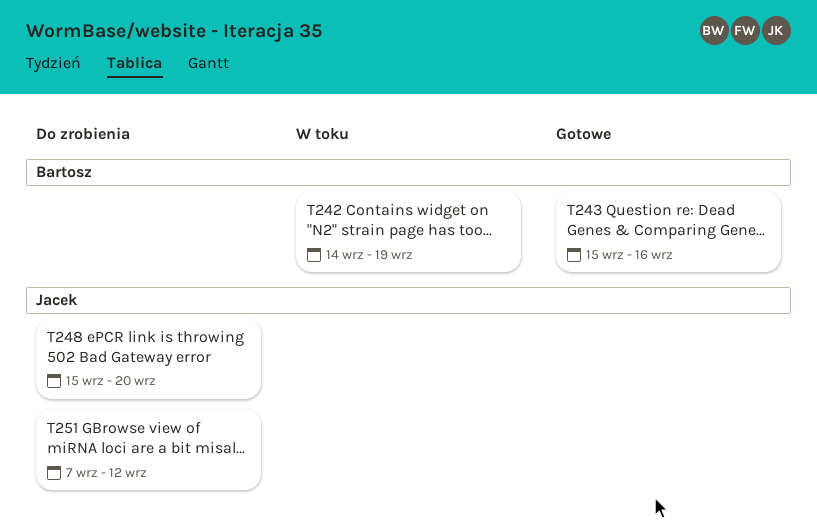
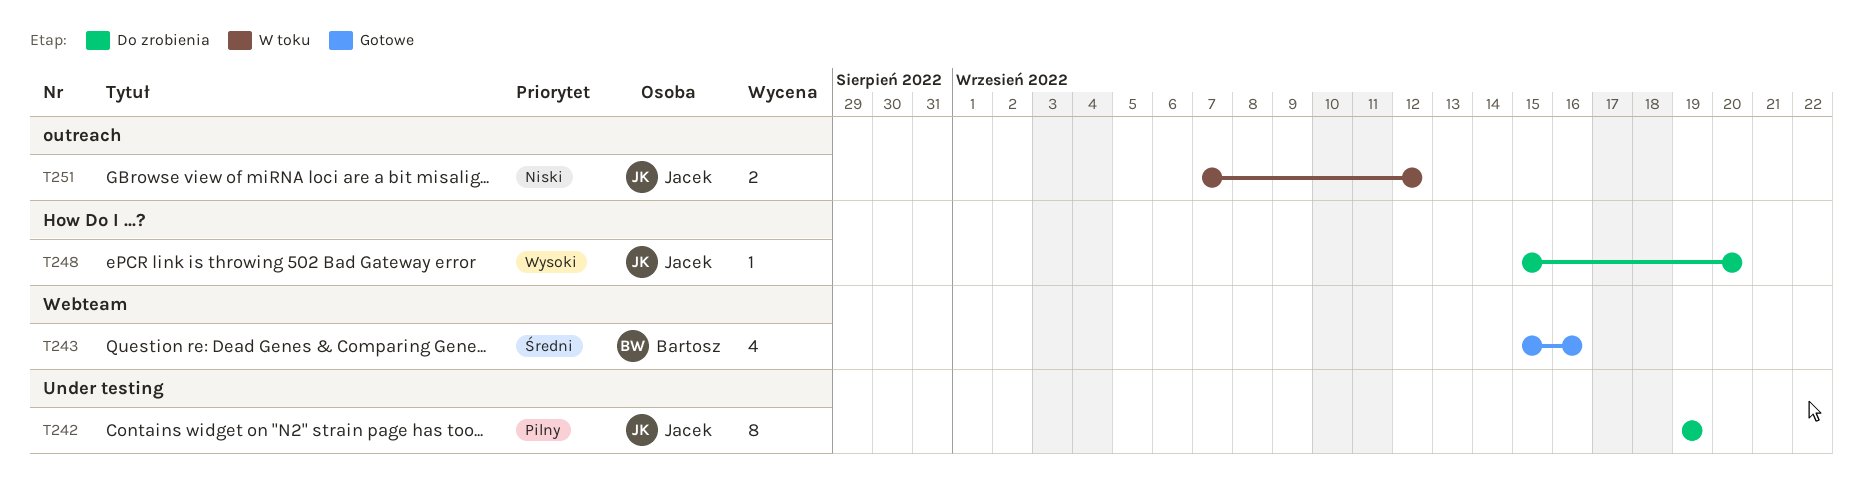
T242, status: W toku -> Do zrobienia
T242, owner: Bartosz -> Jacek
T242, start: Sep 14 -> Sep 19
T251, status: Do zrobienia -> W toku

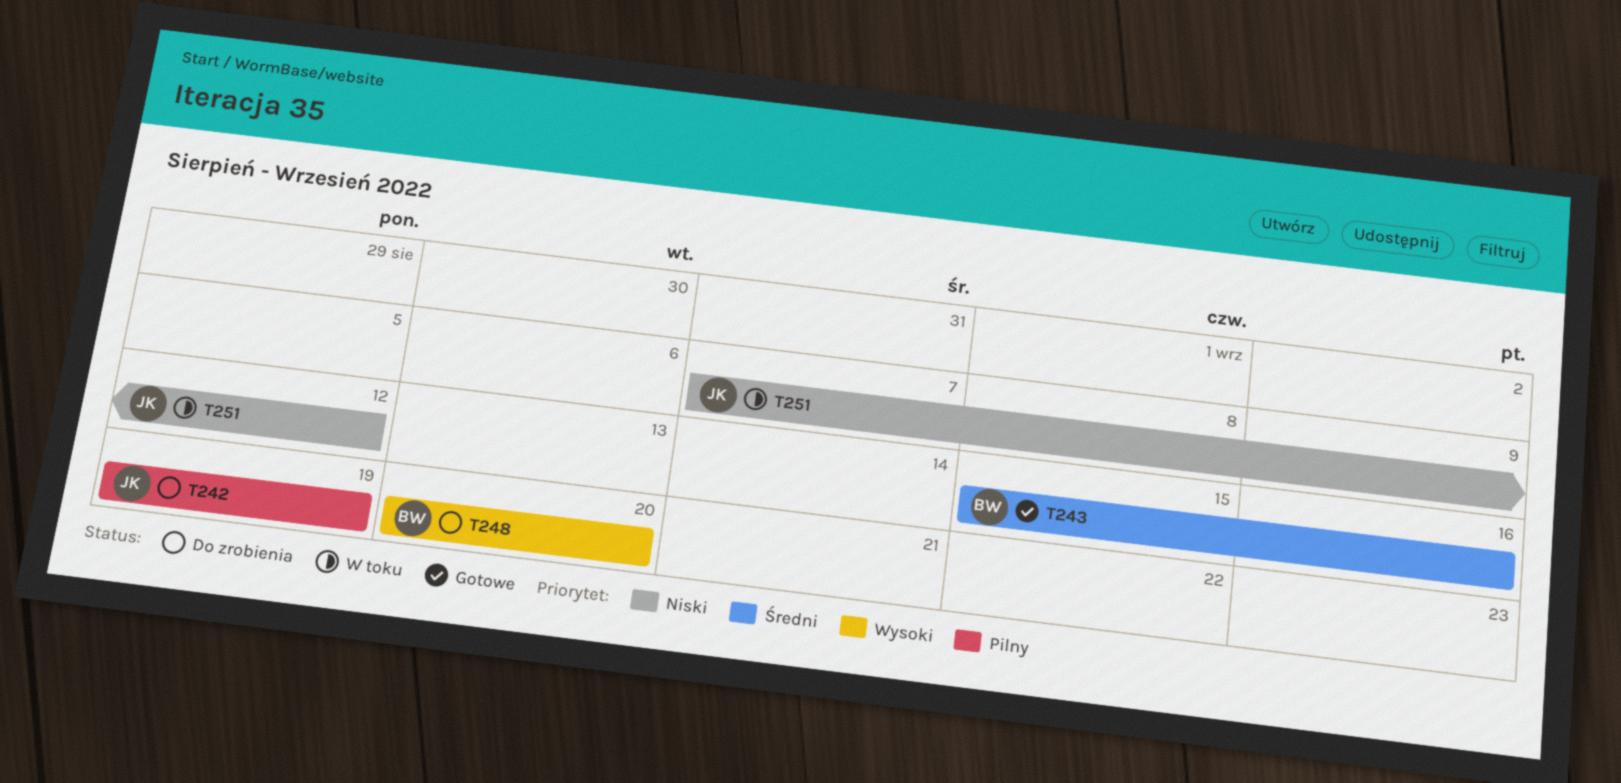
T248, owner: Jacek -> Bartosz
T248, start: Sep 15 -> Sep 20

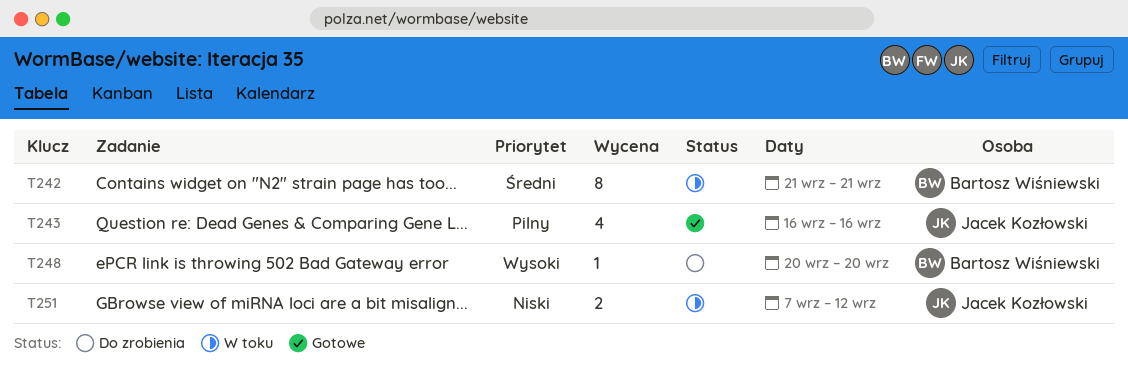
T242, status: Do zrobienia -> W toku
T242, owner: Jacek Kozłowski -> Bartosz Wiśniewski
T242, priority: Pilny -> Średni
T242, start: Sep 19 -> Sep 21
T242, due: Sep 19 -> Sep 21
T243, owner: Bartosz Wiśniewski -> Jacek Kozłowski
T243, priority: Średni -> Pilny
T243, start: Sep 15 -> Sep 16

